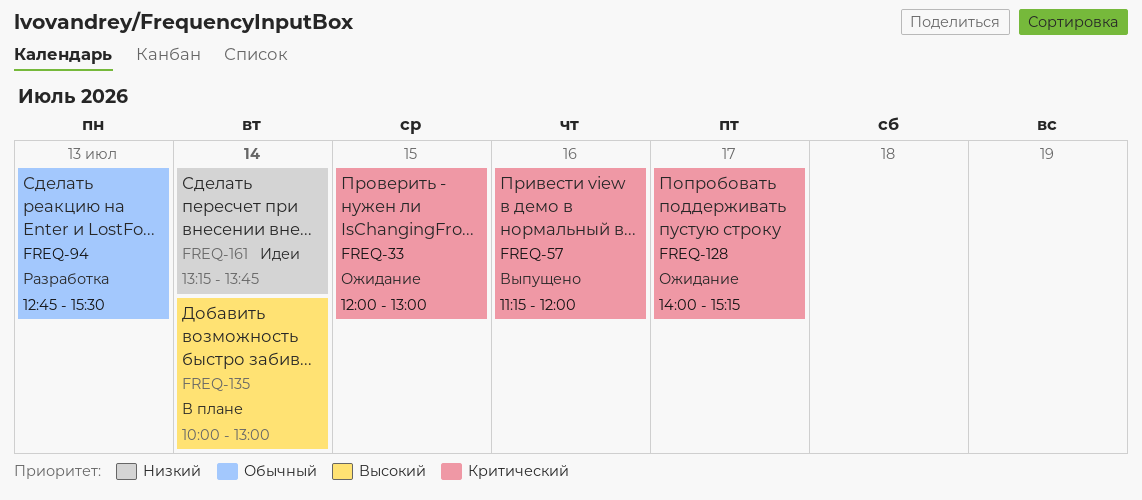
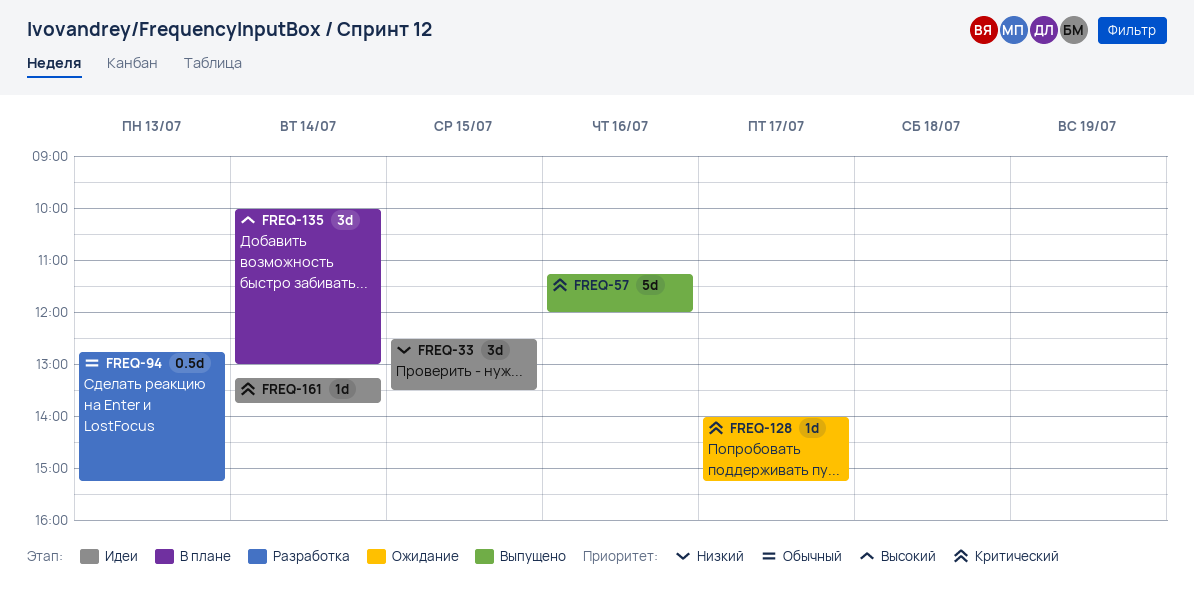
FREQ-33, status: Ожидание -> Идеи
FREQ-33, priority: Критический -> Низкий
FREQ-33, begins: 12:00 -> 12:30
FREQ-33, ends: 13:00 -> 13:30
FREQ-94, ends: 15:30 -> 15:15
FREQ-161, priority: Низкий -> Критический

